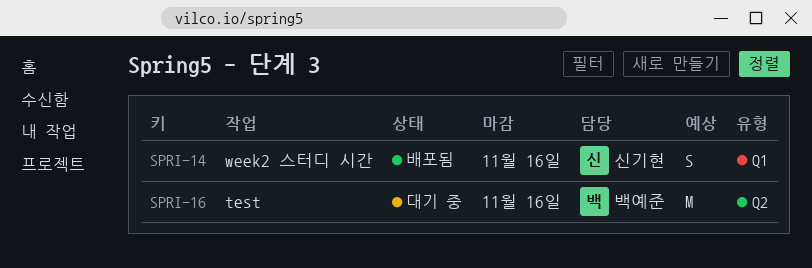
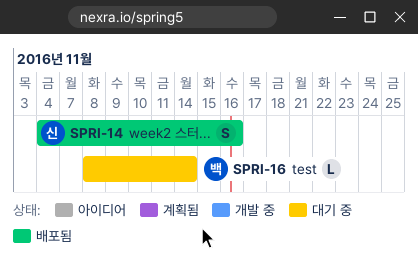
SPRI-16, estimate: M -> L
SPRI-16, due: Nov 16 -> Nov 14

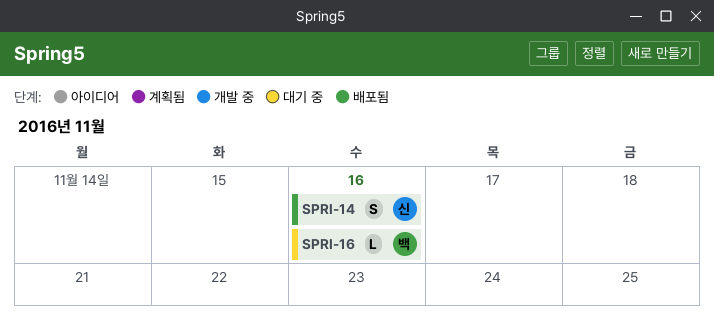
SPRI-16, due: Nov 14 -> Nov 16

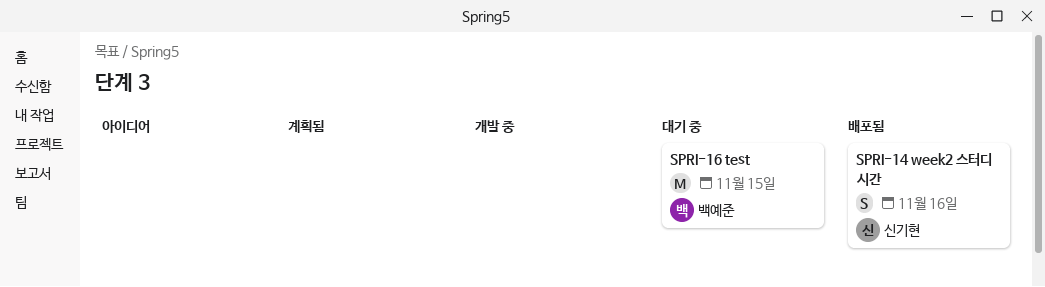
SPRI-16, estimate: L -> M
SPRI-16, due: Nov 16 -> Nov 15

